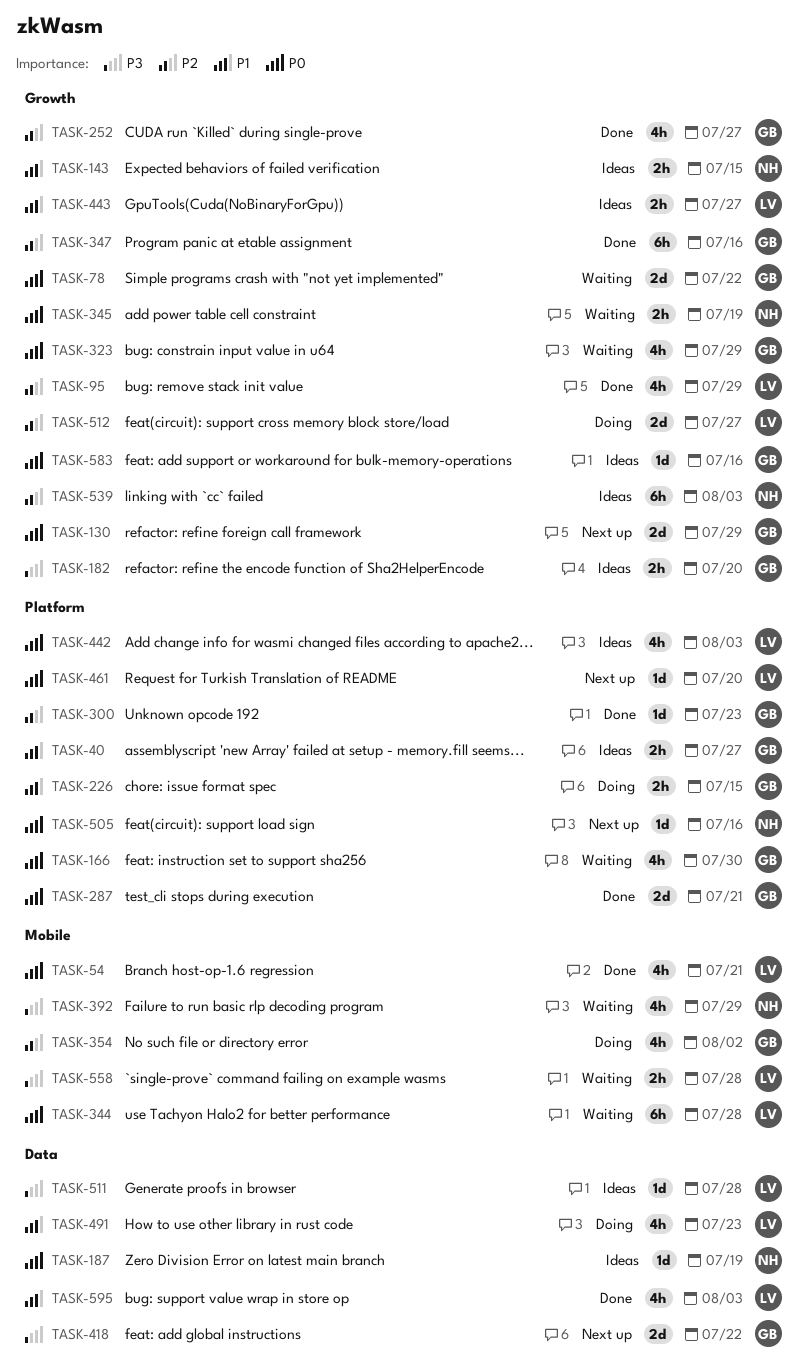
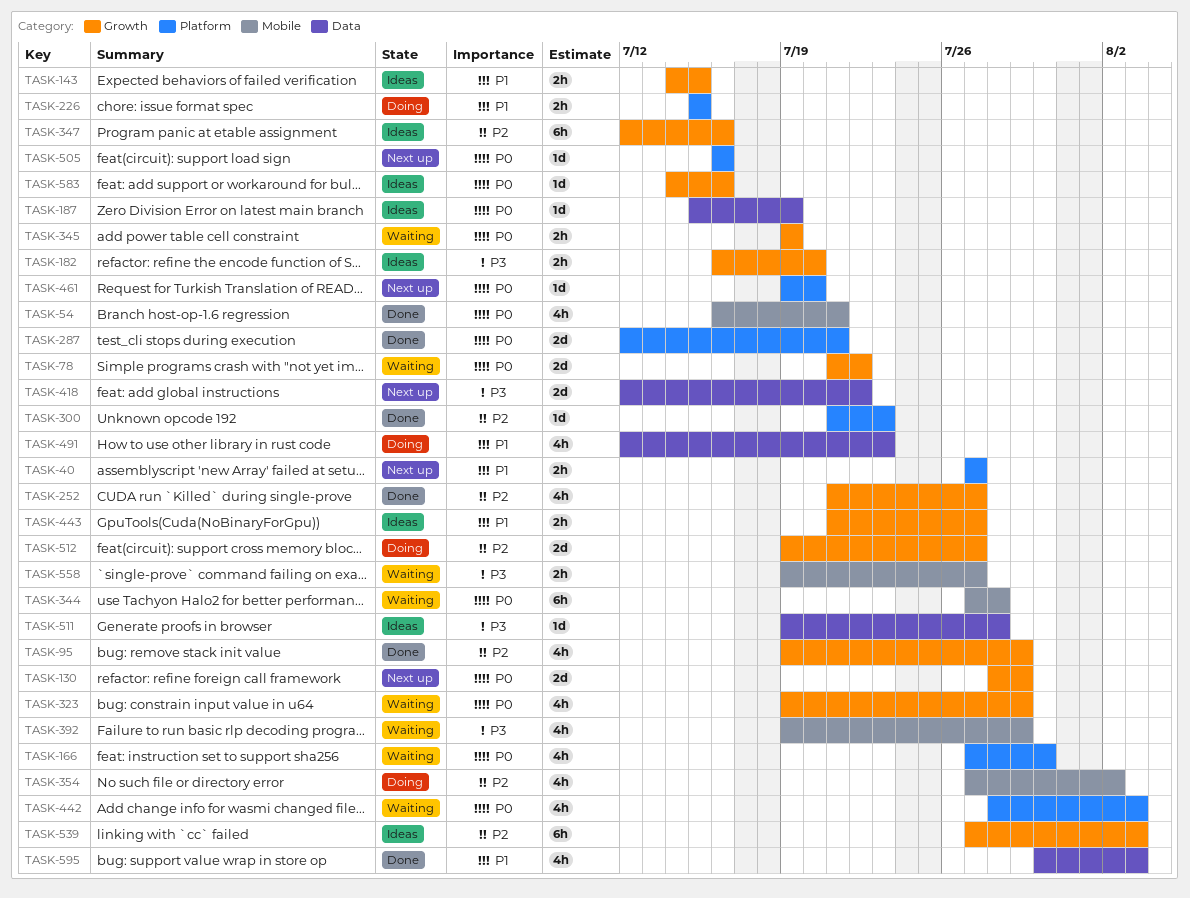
TASK-40, status: Ideas -> Next up
TASK-347, status: Done -> Ideas
TASK-442, status: Ideas -> Waiting
TASK-558, due: Jul 28 -> Jul 27

